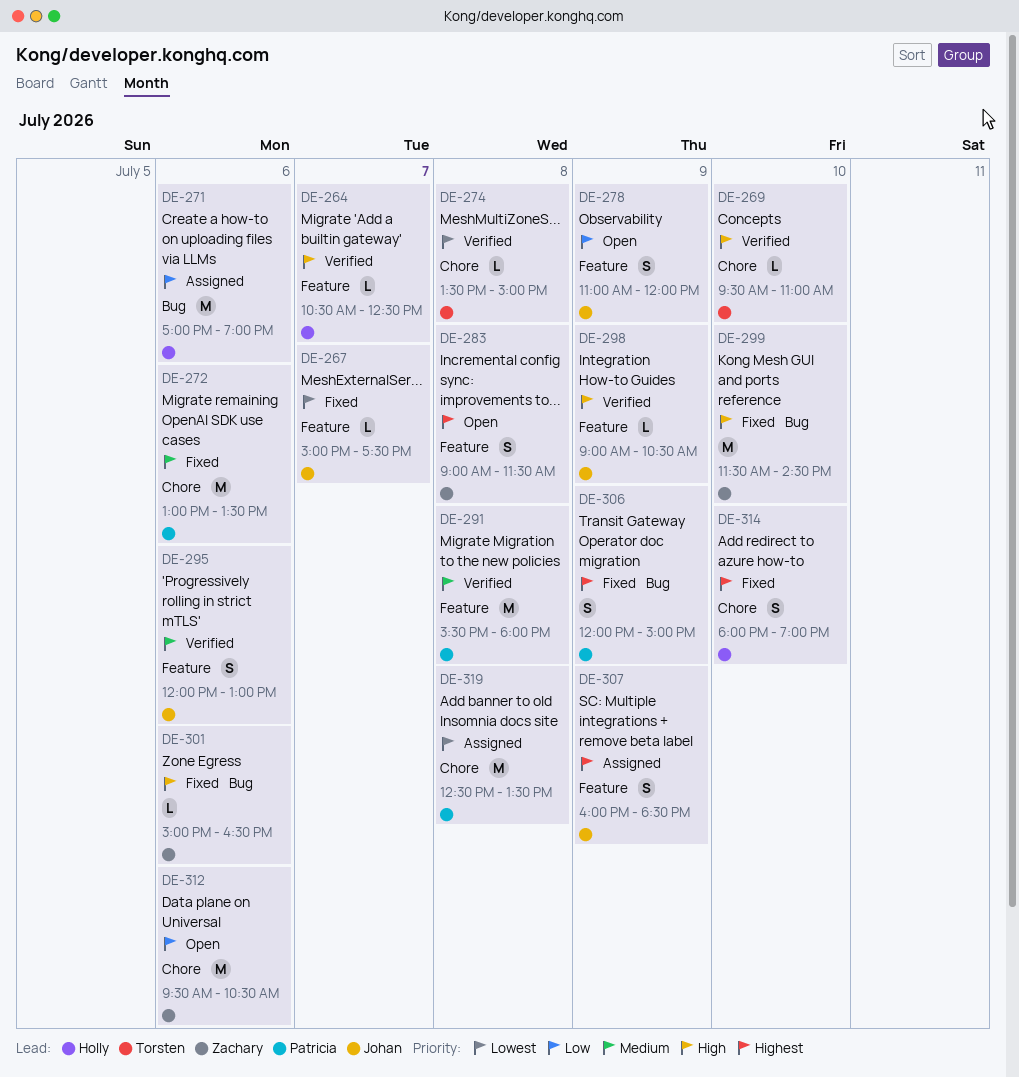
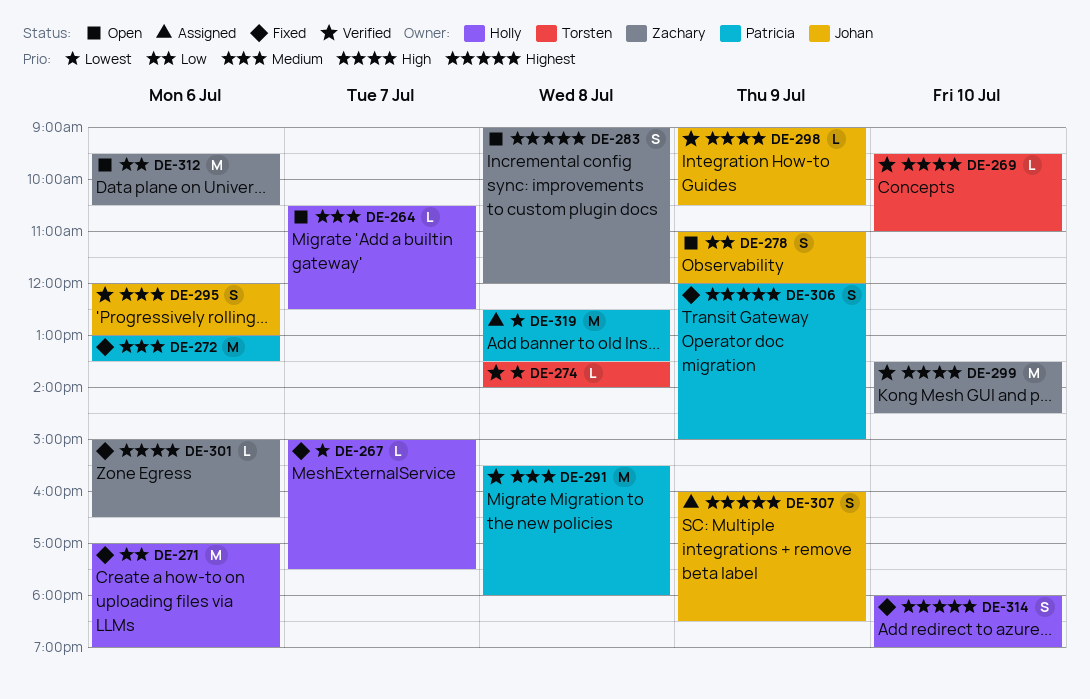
DE-264, status: Verified -> Open
DE-264, priority: High -> Medium
DE-267, owner: Johan -> Holly
DE-271, status: Assigned -> Fixed
DE-274, ends: 15:00 -> 14:00
DE-283, ends: 11:30 -> 12:00
DE-299, status: Fixed -> Verified
DE-299, begins: 11:30 -> 13:30

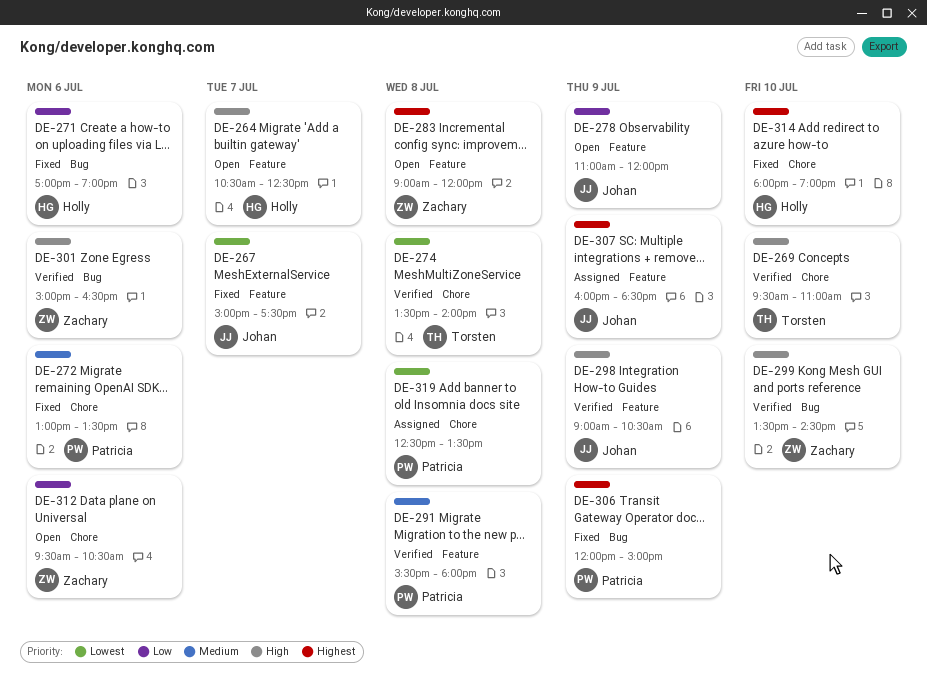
DE-264, priority: Medium -> High
DE-267, owner: Holly -> Johan
DE-295: present -> none
DE-301, status: Fixed -> Verified

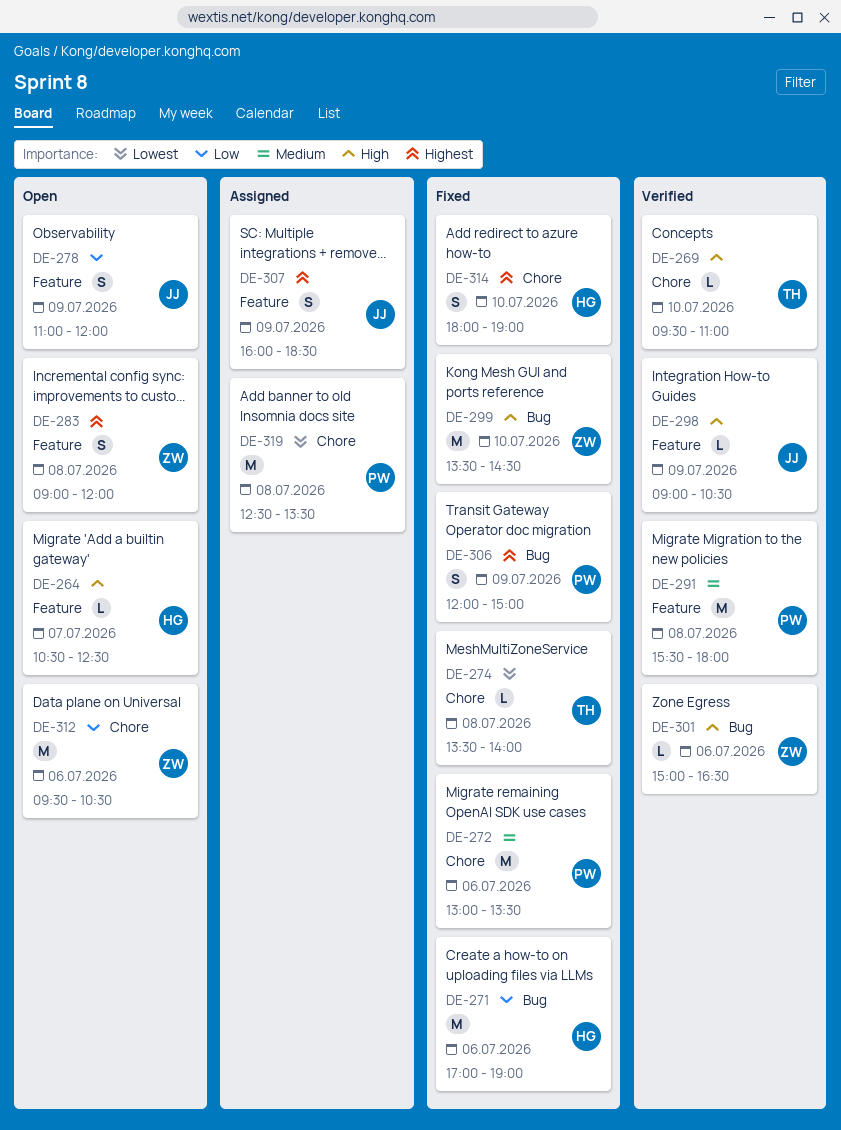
DE-267: present -> none
DE-274, status: Verified -> Fixed
DE-299, status: Verified -> Fixed

